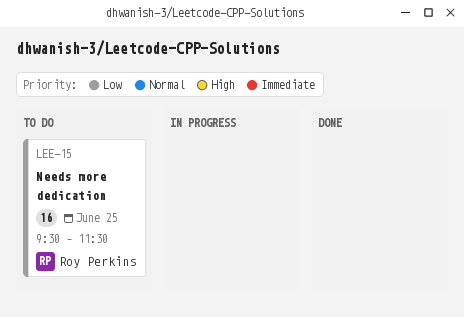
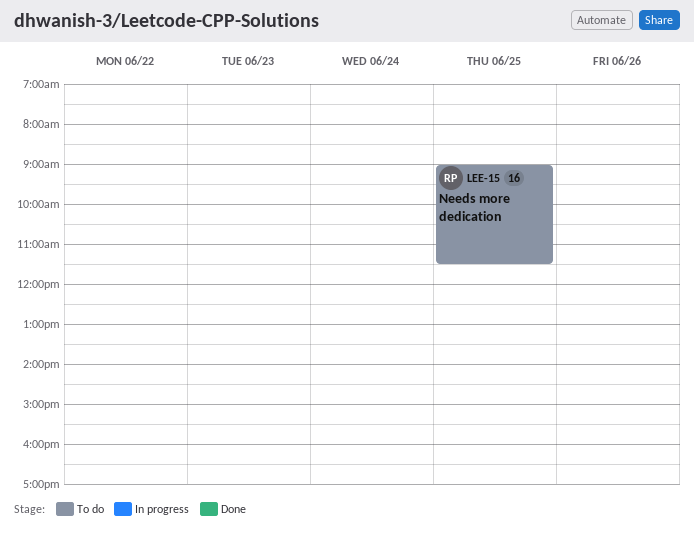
LEE-15, begins: 09:30 -> 09:00

